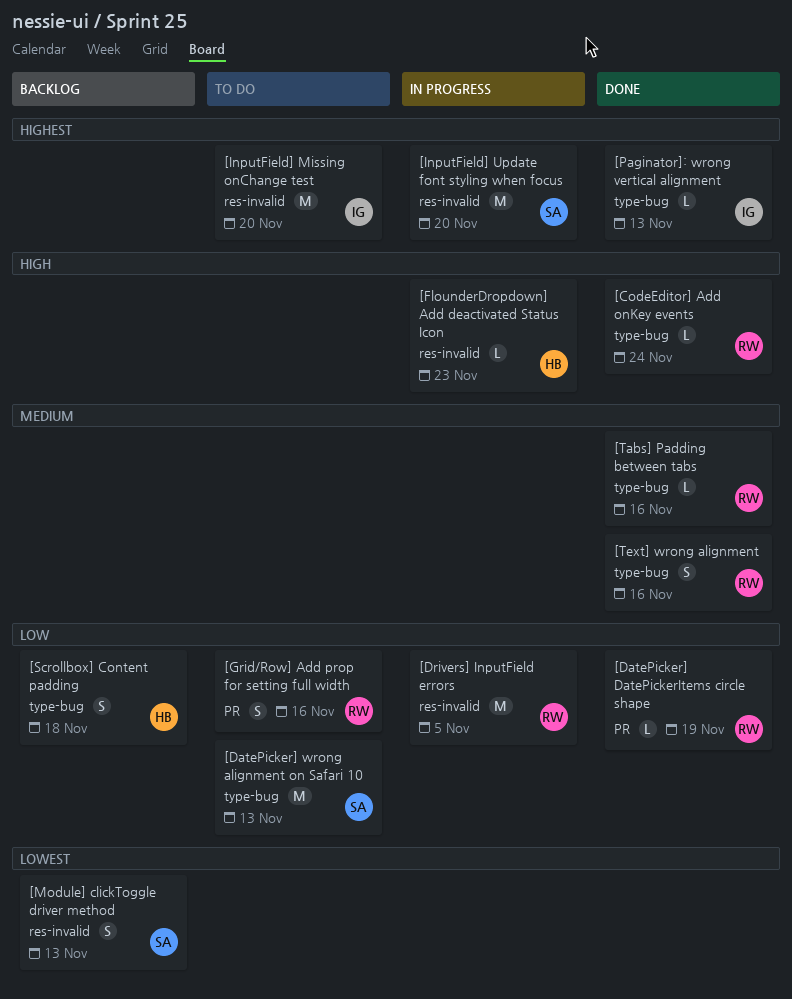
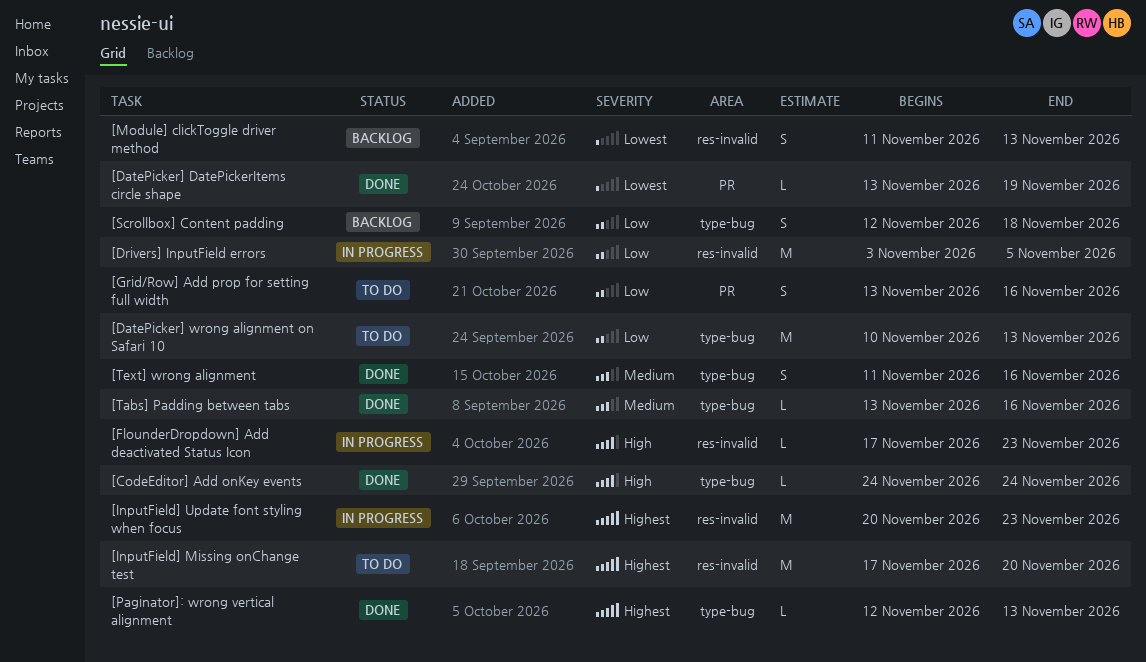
[DatePicker] DatePickerItems circle shape, priority: Low -> Lowest
[InputField] Update font styling when focus, due: Nov 20 -> Nov 23

